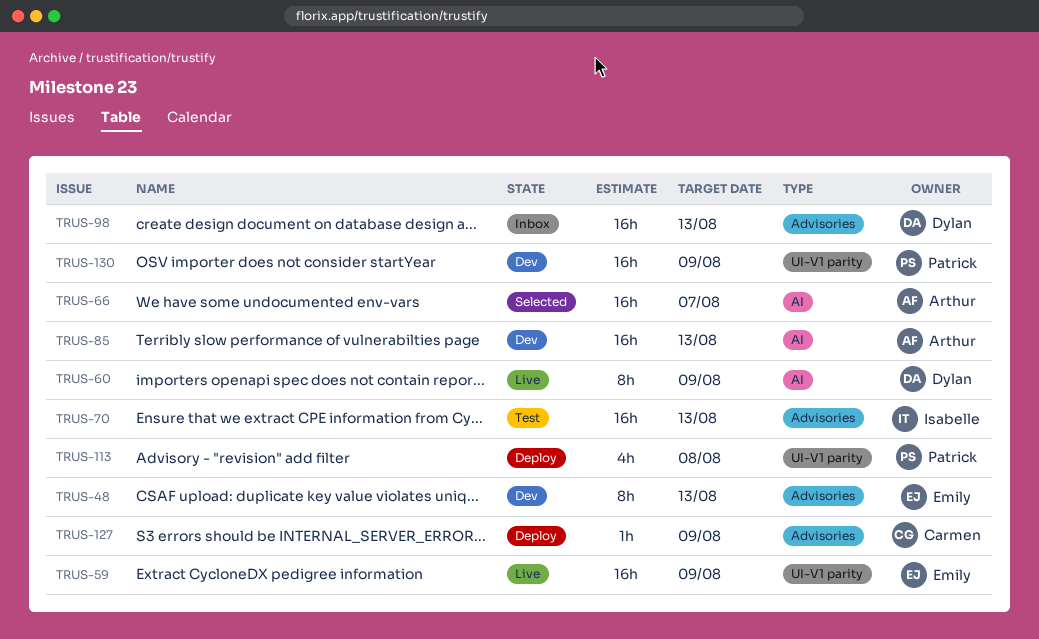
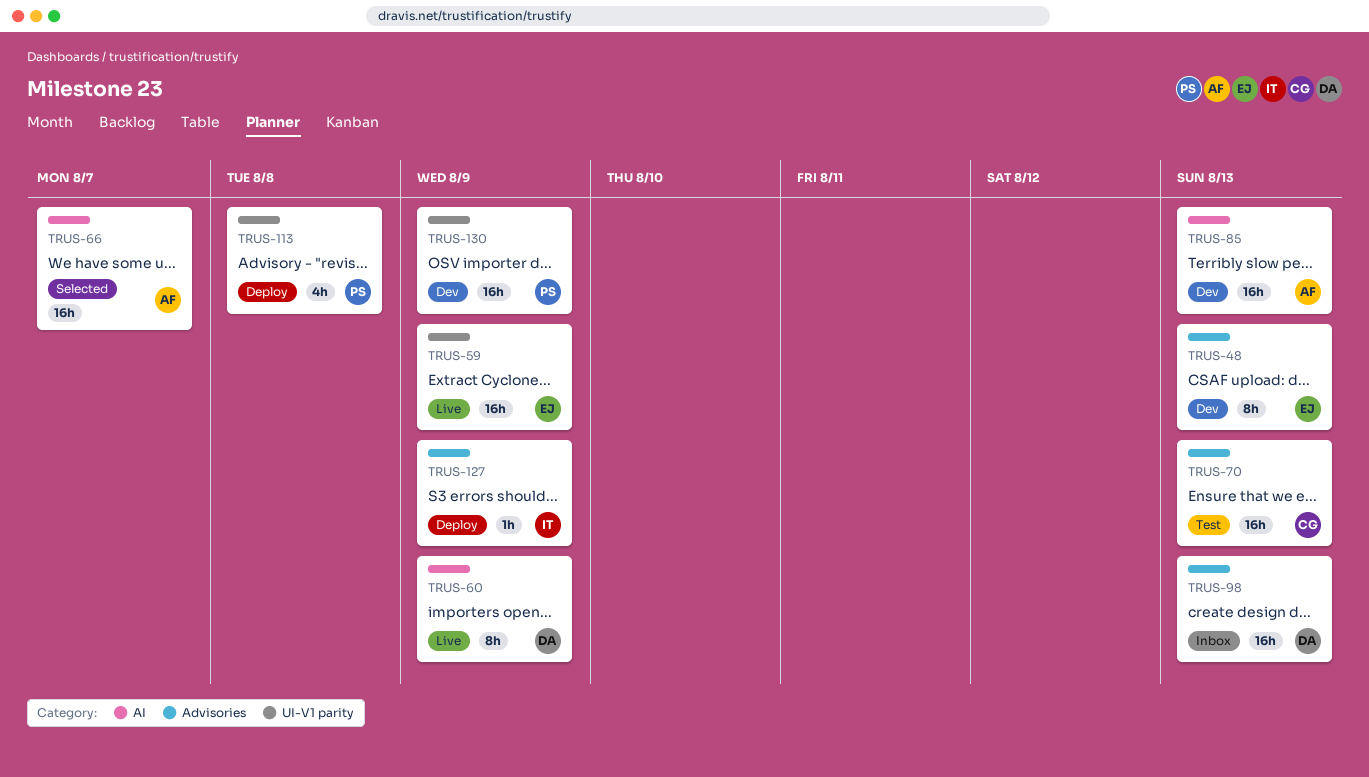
TRUS-70, owner: Isabelle -> Carmen
TRUS-127, owner: Carmen -> Isabelle

